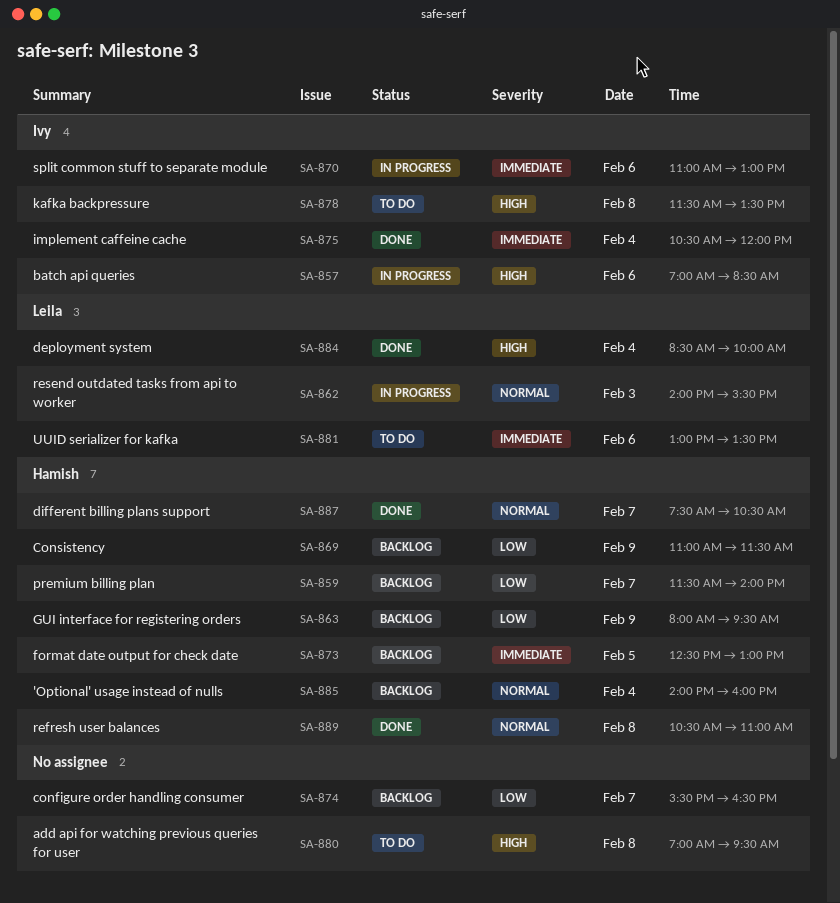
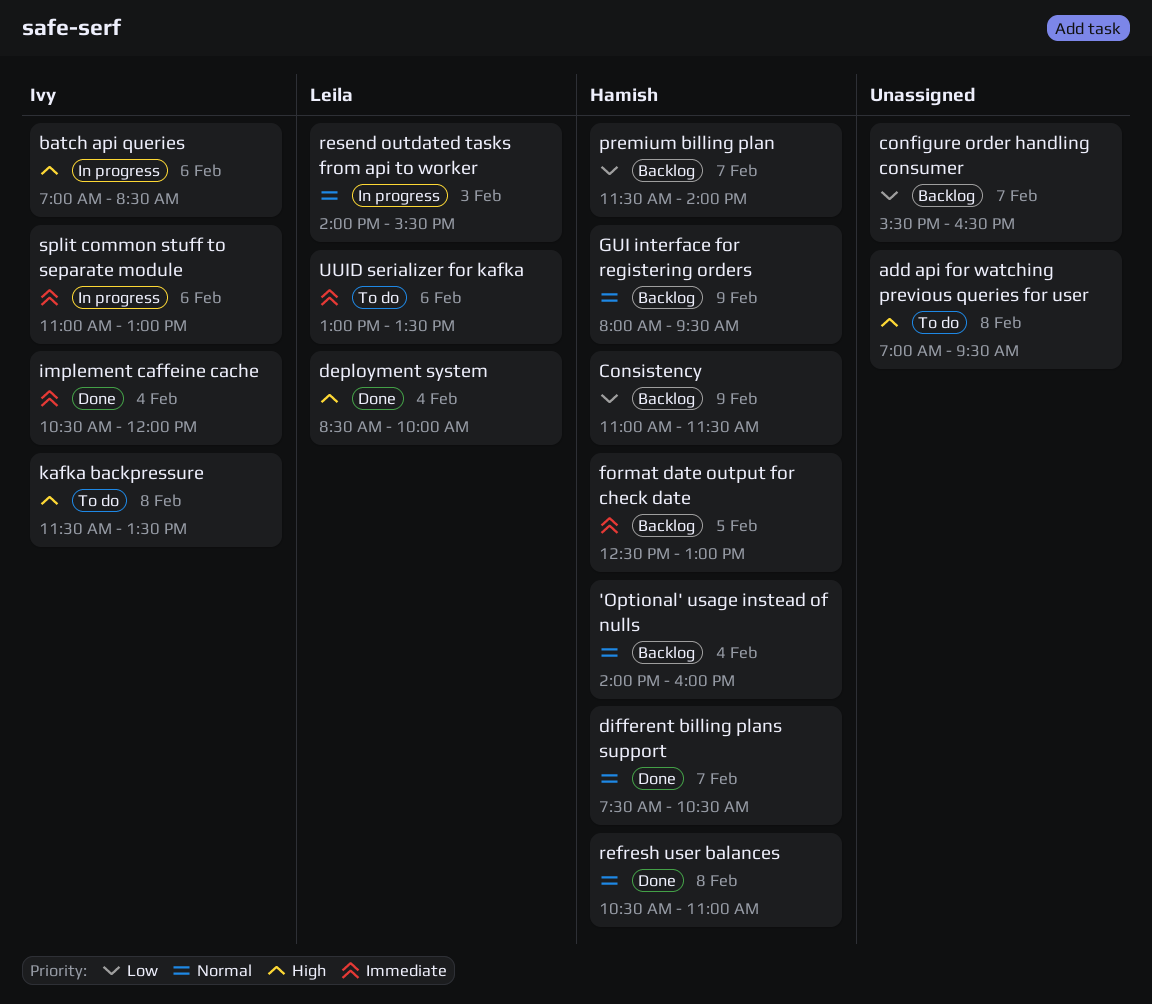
GUI interface for registering orders, priority: Low -> Normal

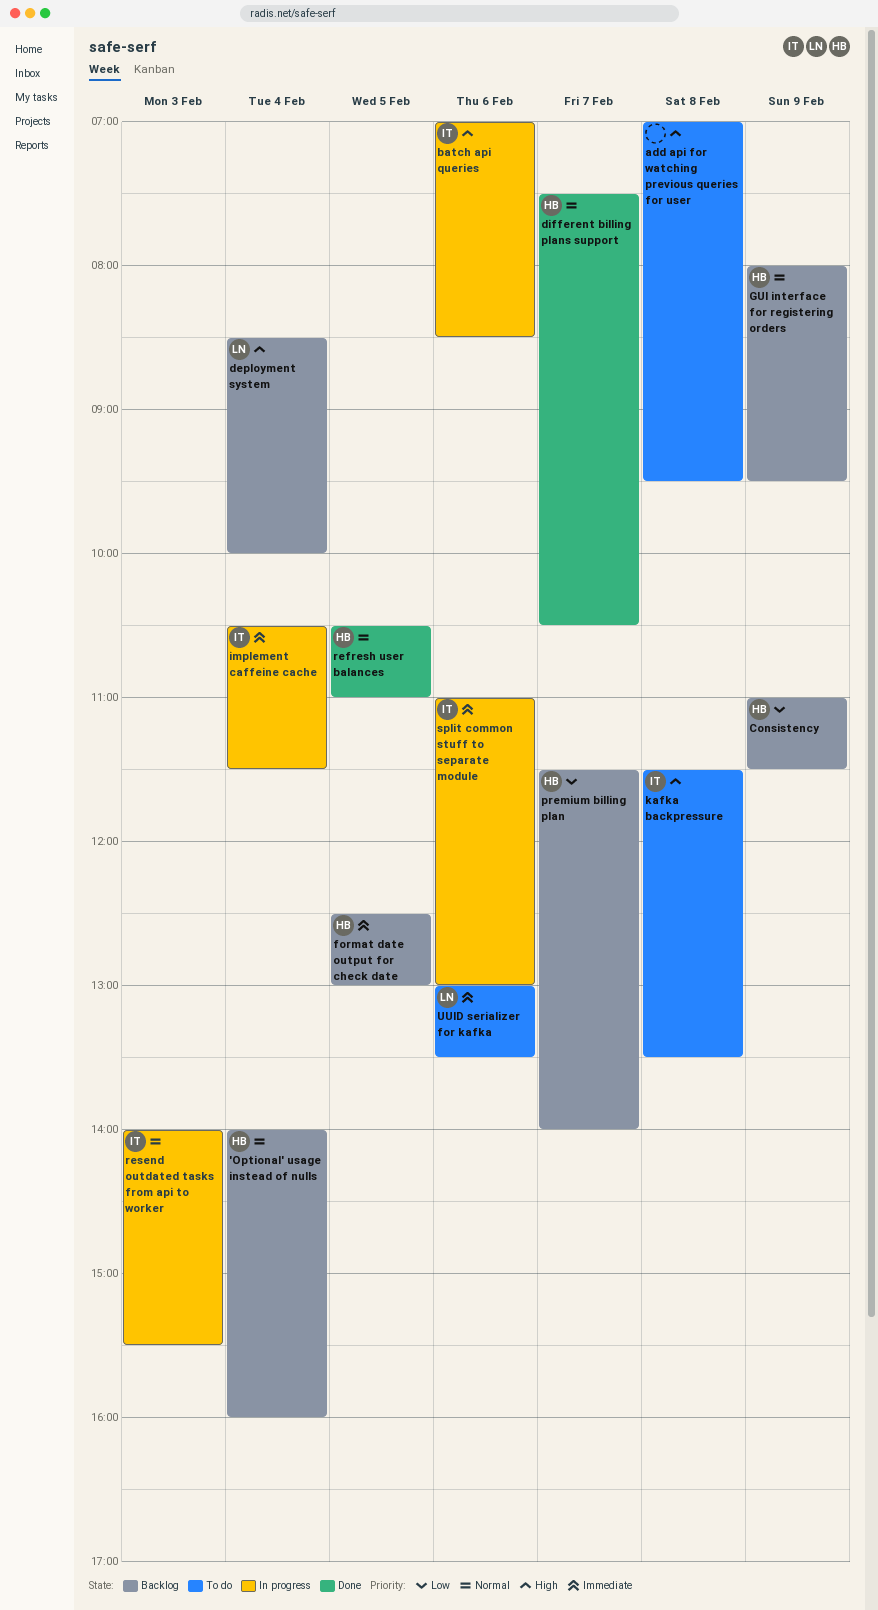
configure order handling consumer: present -> none
deployment system, status: Done -> Backlog
implement caffeine cache, status: Done -> In progress
implement caffeine cache, ends: 12:00 -> 11:30
refresh user balances, day: Feb 8 -> Feb 5
resend outdated tasks from api to worker, owner: Leila -> Ivy

